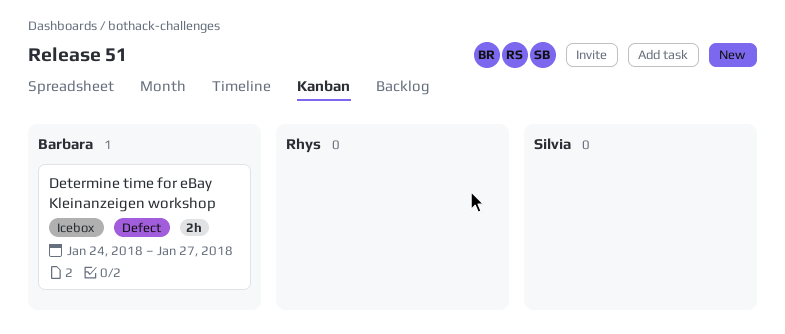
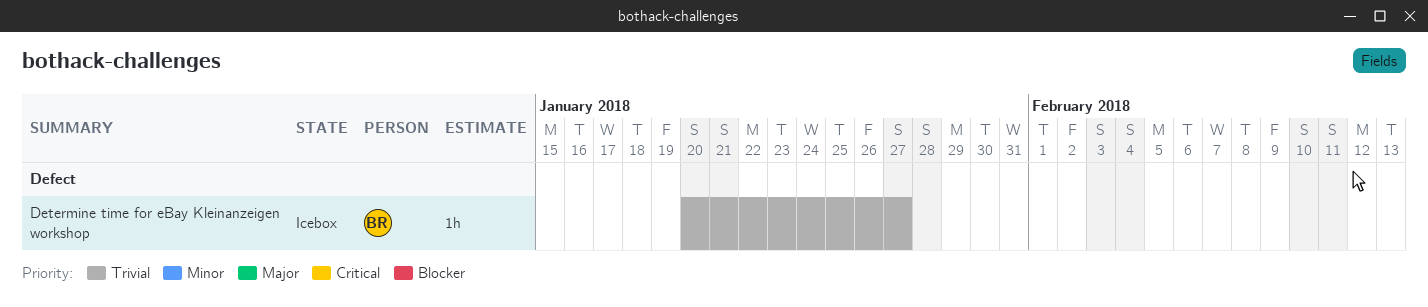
Determine time for eBay Kleinanzeigen workshop, estimate: 2h -> 1h
Determine time for eBay Kleinanzeigen workshop, start: Jan 24 -> Jan 20

